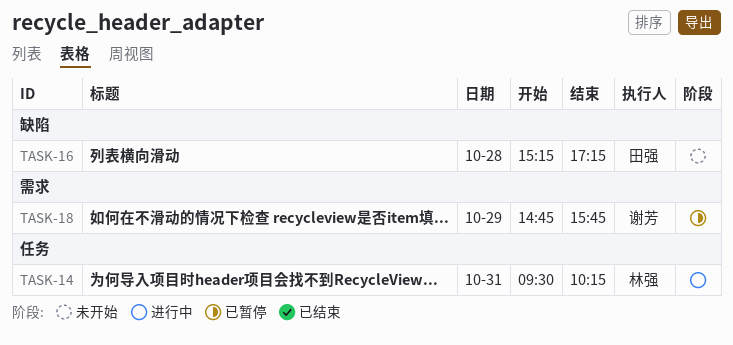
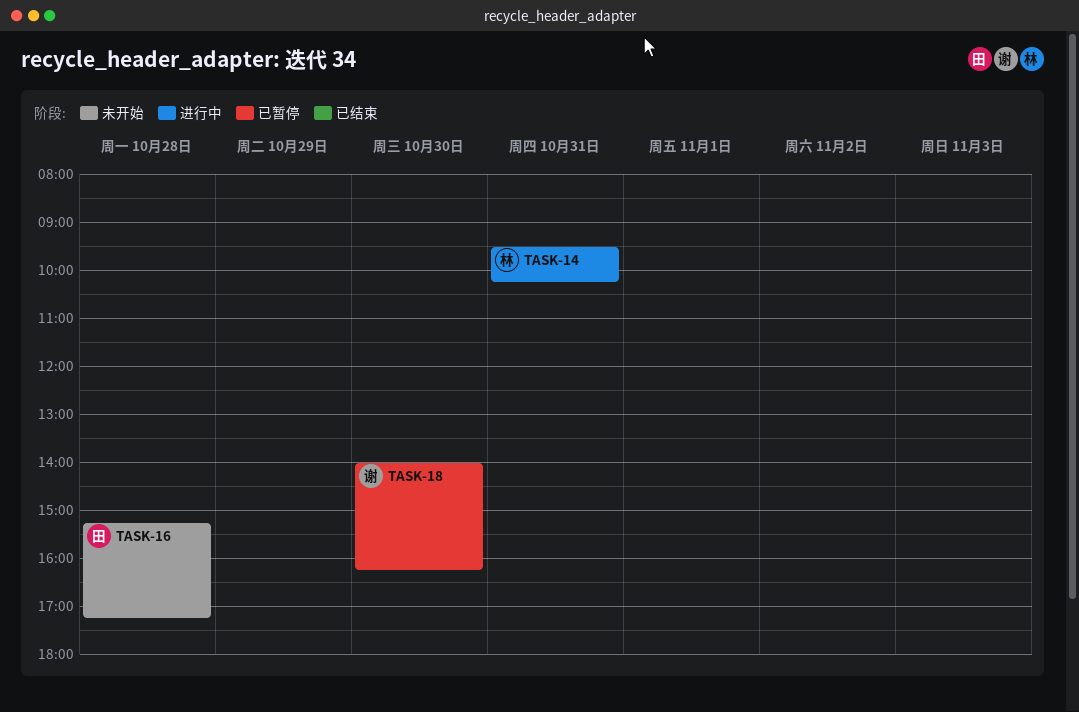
TASK-18, day: Oct 29 -> Oct 30
TASK-18, begins: 14:45 -> 14:00
TASK-18, ends: 15:45 -> 16:15

